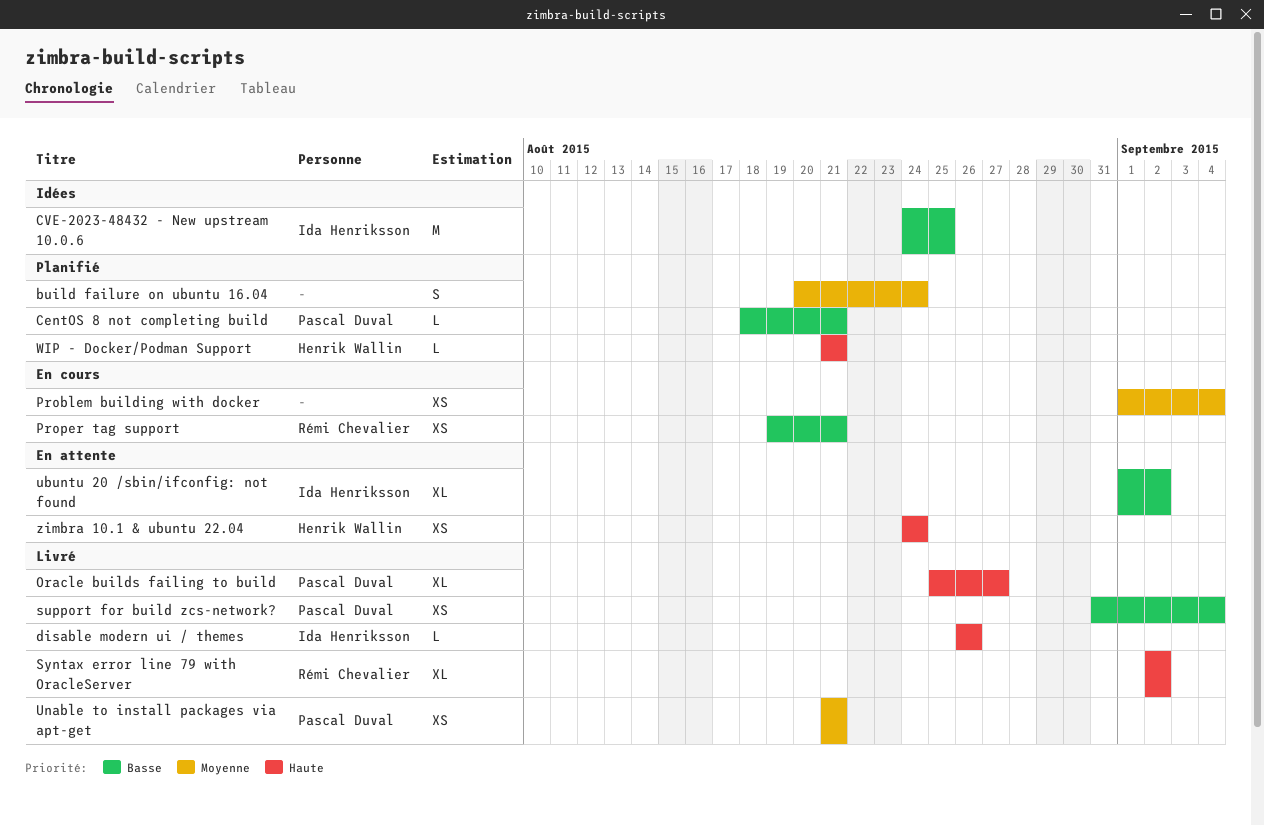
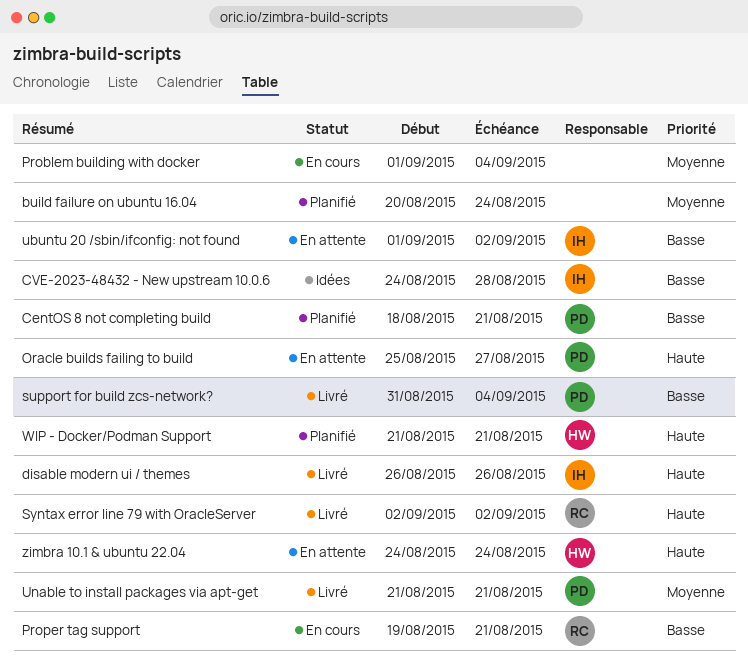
CVE-2023-48432 - New upstream 10.0.6, due: Aug 25 -> Aug 28
Oracle builds failing to build, status: Livré -> En attente

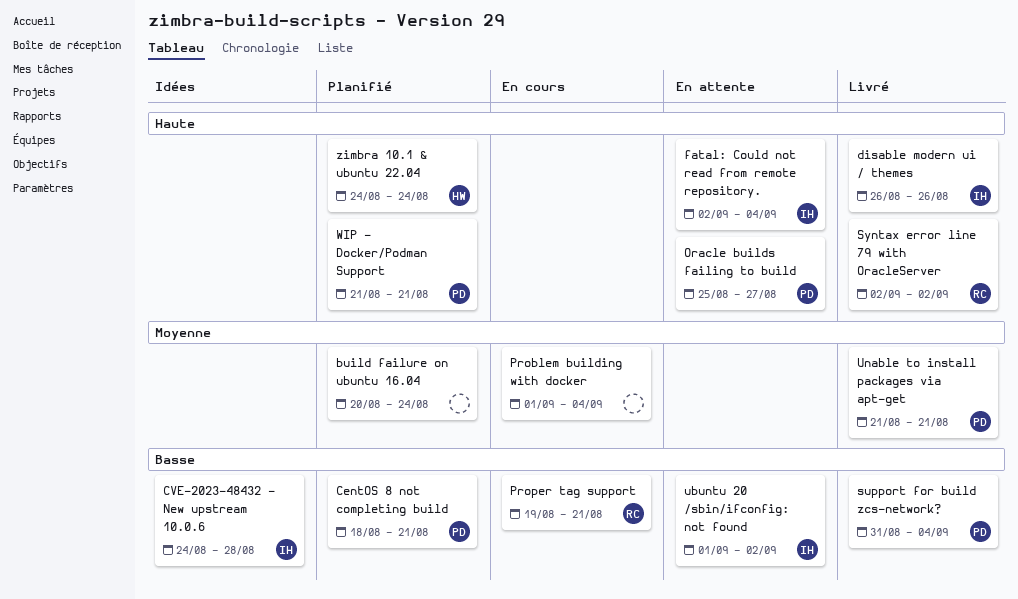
fatal: Could not read from remote repository.: none -> present
WIP - Docker/Podman Support, owner: HW -> PD
zimbra 10.1 & ubuntu 22.04, status: En attente -> Planifié

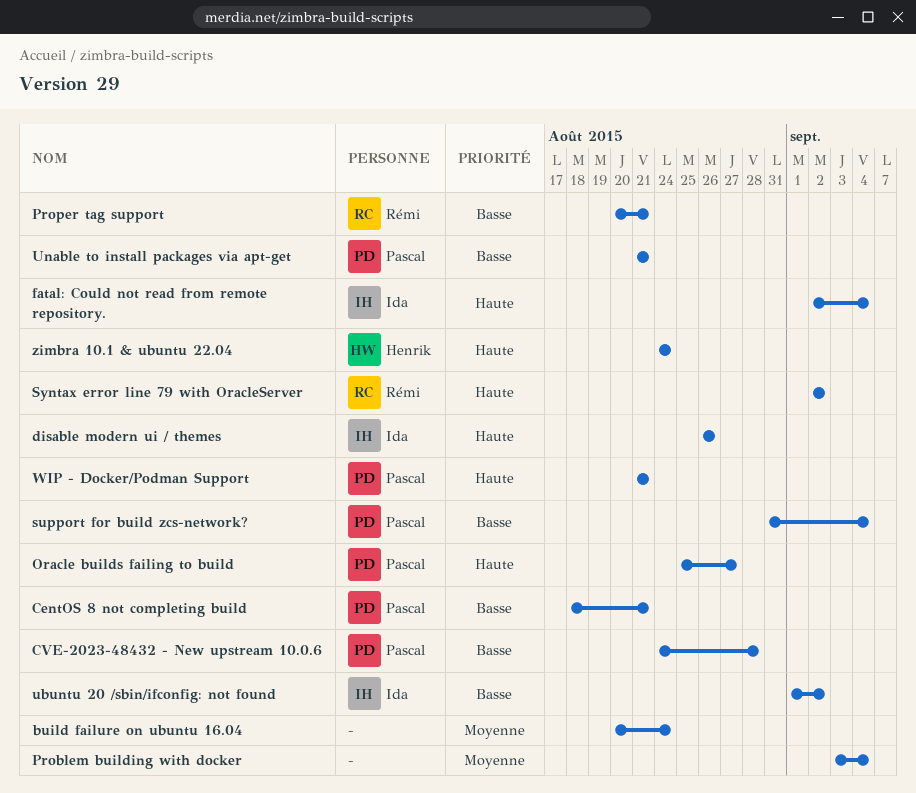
CVE-2023-48432 - New upstream 10.0.6, owner: Ida -> Pascal
Problem building with docker, start: Sep 1 -> Sep 3
Proper tag support, start: Aug 19 -> Aug 20
Unable to install packages via apt-get, priority: Moyenne -> Basse

